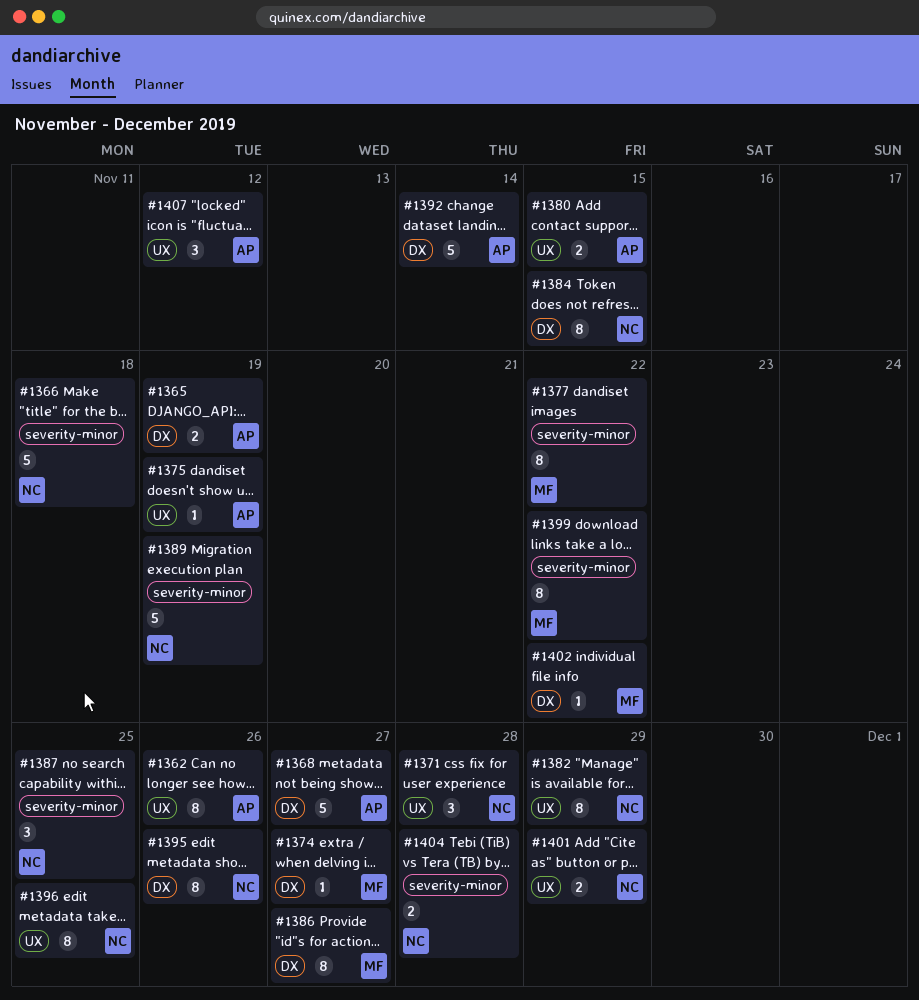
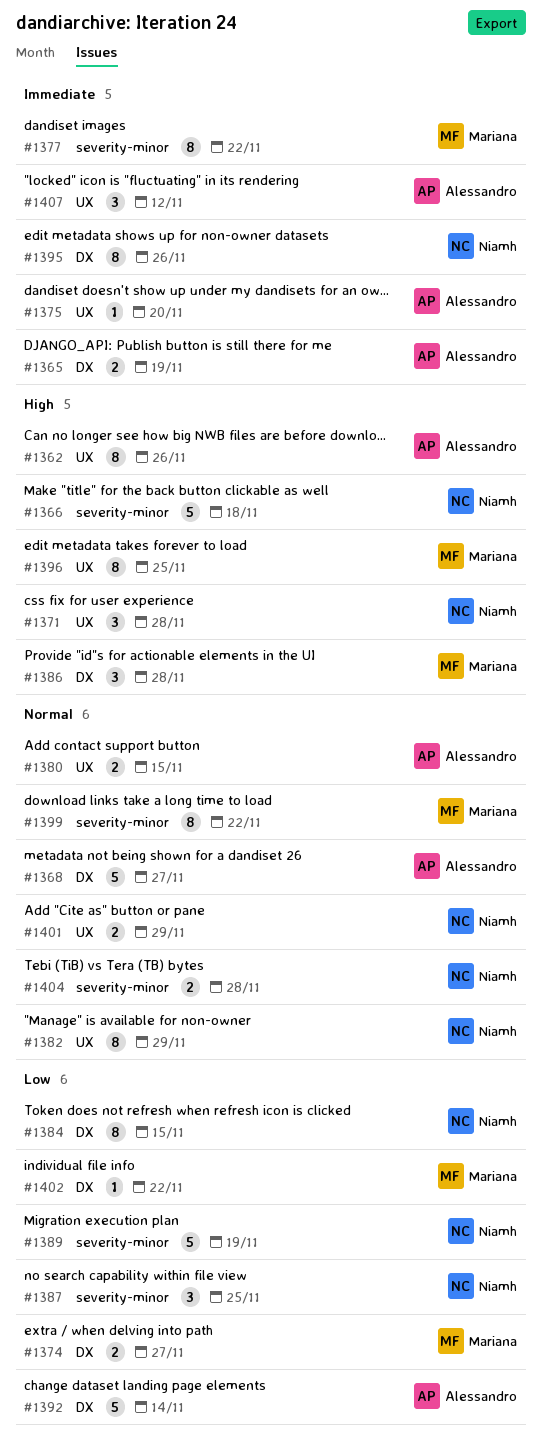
#1374, estimate: 1 -> 2
#1375, due: Nov 19 -> Nov 20
#1386, estimate: 8 -> 3
#1386, due: Nov 27 -> Nov 28
#1396, owner: Niamh -> Mariana

